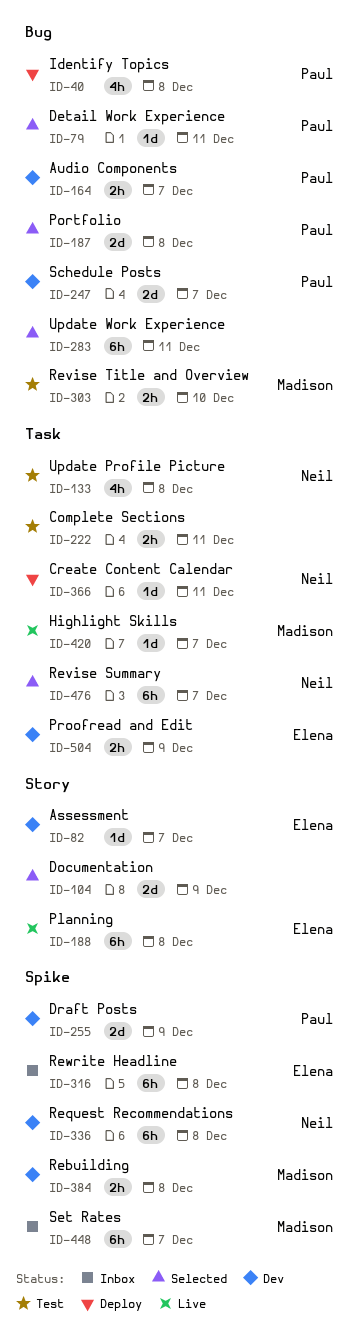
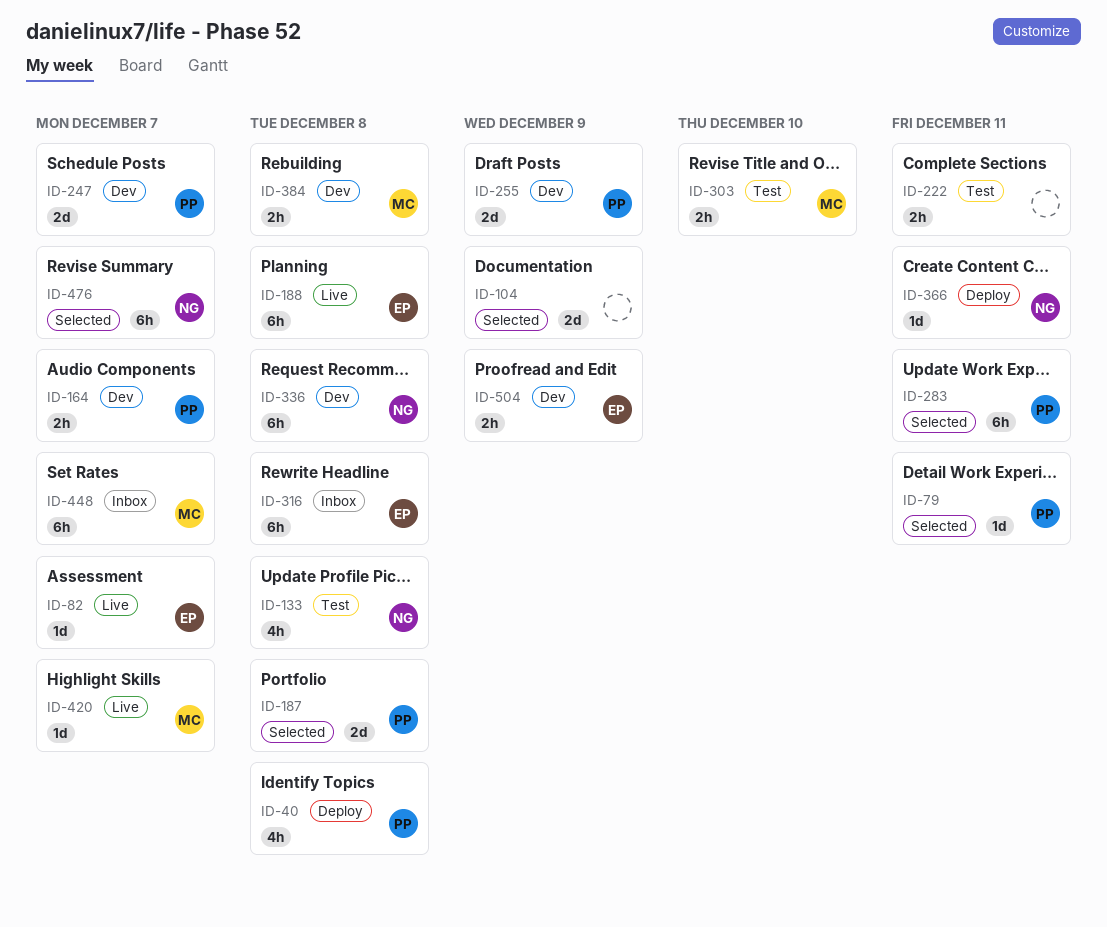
ID-82, status: Dev -> Live
ID-283, owner: none -> Paul

